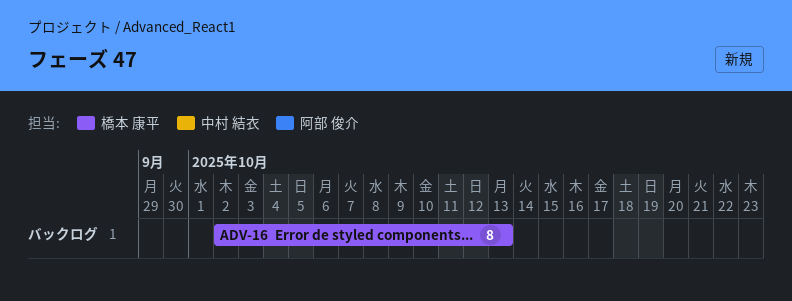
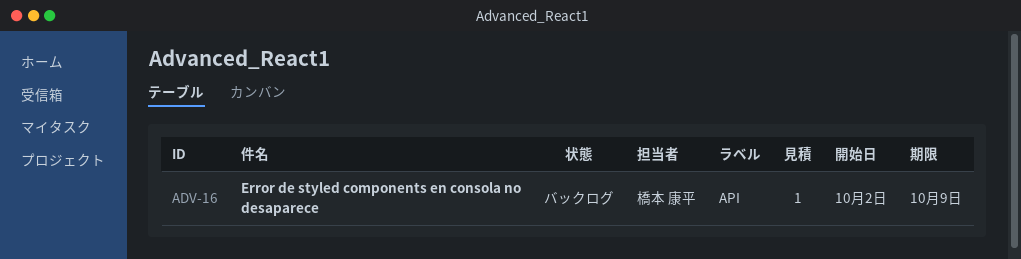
ADV-16, estimate: 8 -> 1
ADV-16, due: Oct 13 -> Oct 9

